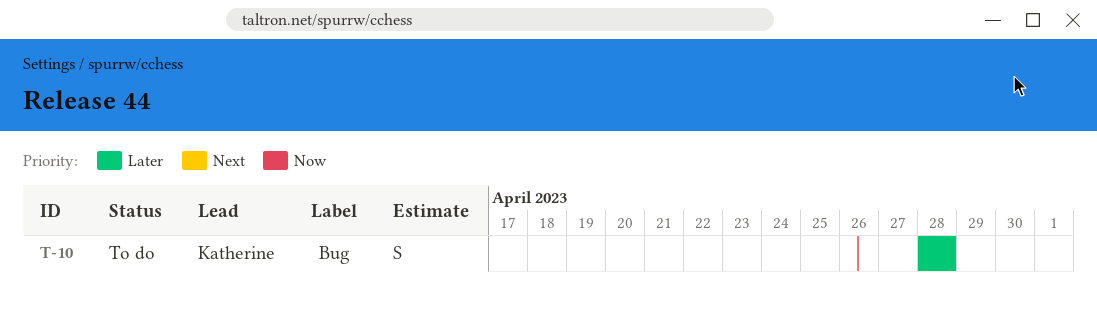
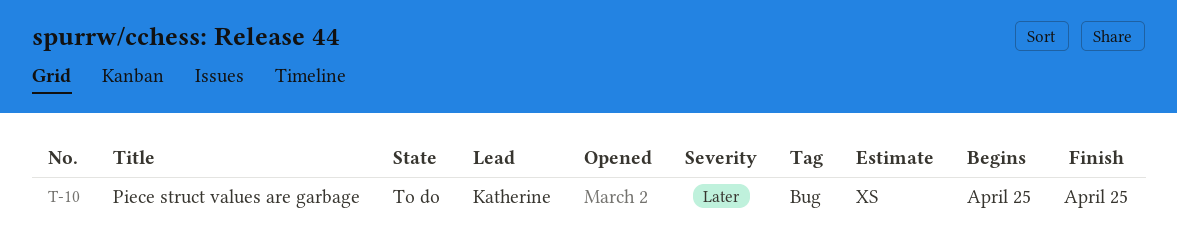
T-10, estimate: S -> XS
T-10, start: Apr 28 -> Apr 25
T-10, due: Apr 28 -> Apr 25

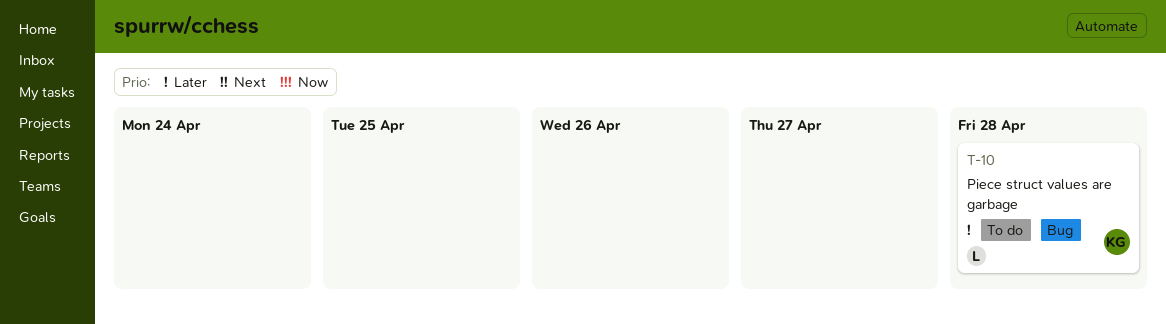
T-10, estimate: XS -> L
T-10, due: Apr 25 -> Apr 28

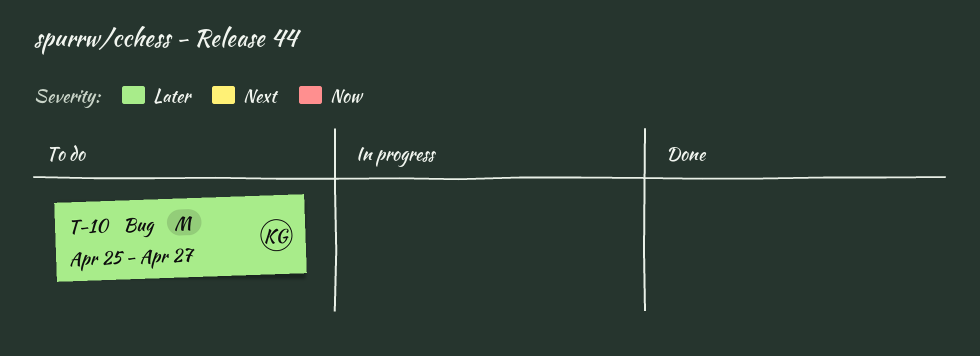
T-10, estimate: L -> M
T-10, due: Apr 28 -> Apr 27

